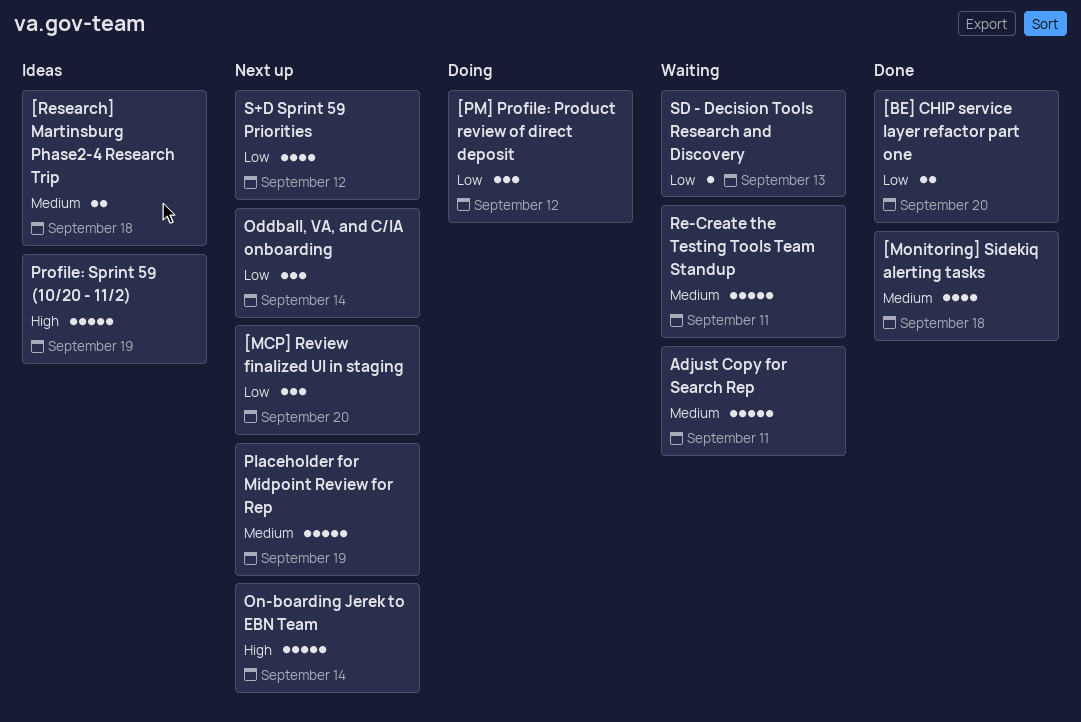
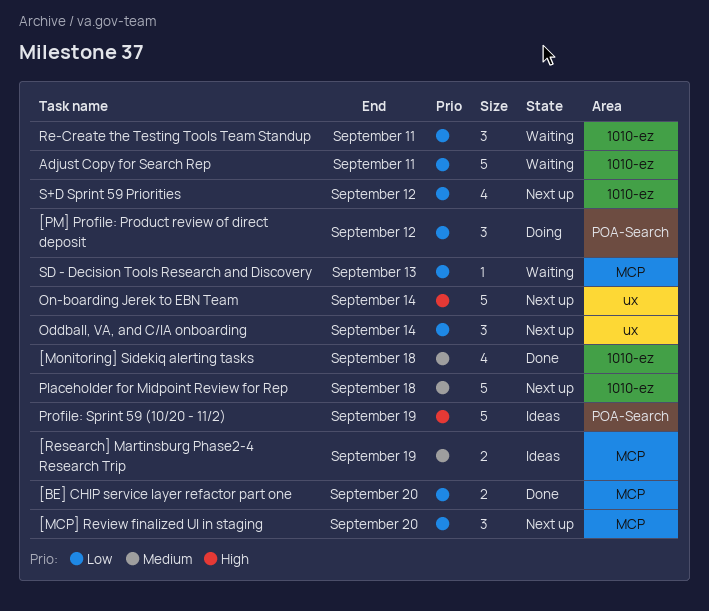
[Research] Martinsburg Phase2-4 Research Trip, due: Sep 18 -> Sep 19
Adjust Copy for Search Rep, priority: Medium -> Low
Placeholder for Midpoint Review for Rep, due: Sep 19 -> Sep 18
Re-Create the Testing Tools Team Standup, priority: Medium -> Low
Re-Create the Testing Tools Team Standup, estimate: 5 -> 3

